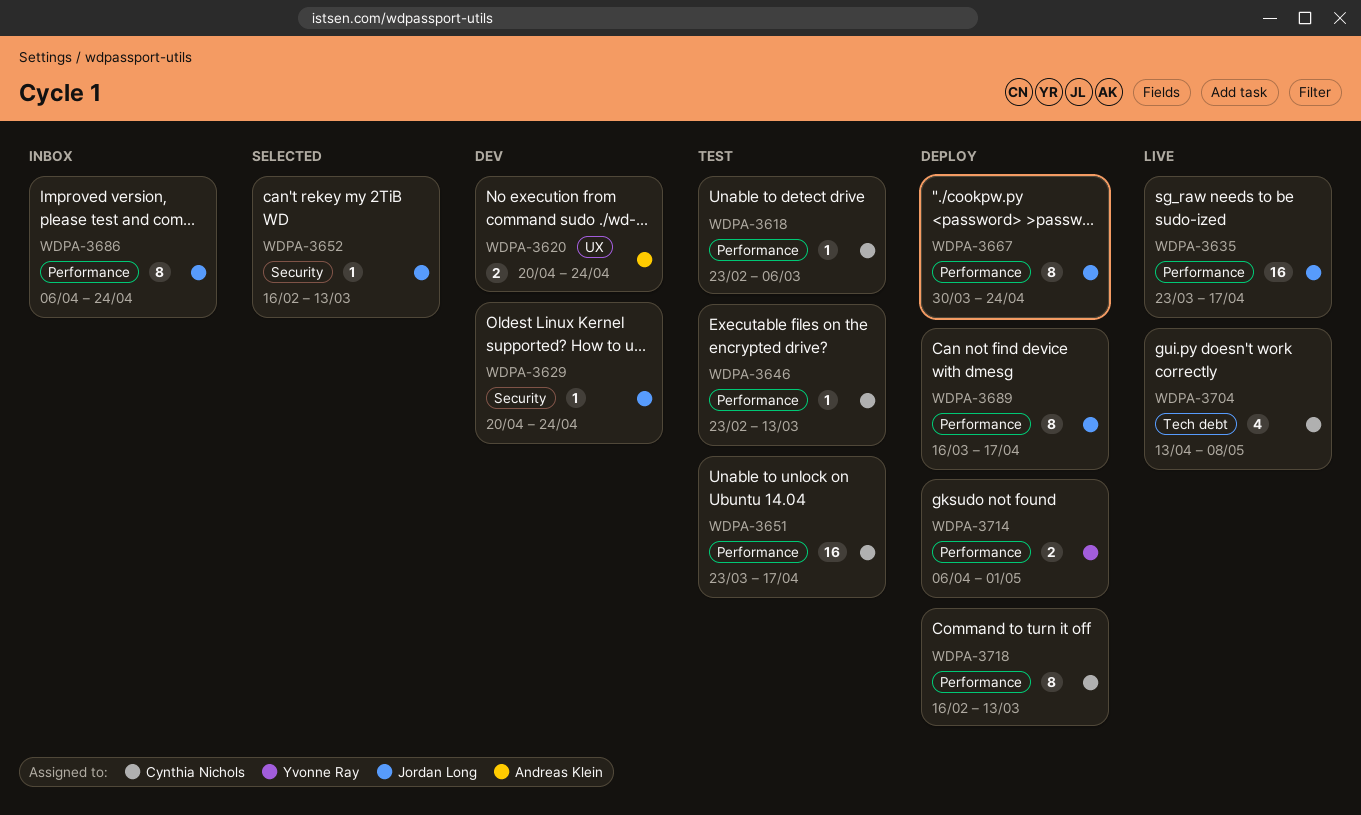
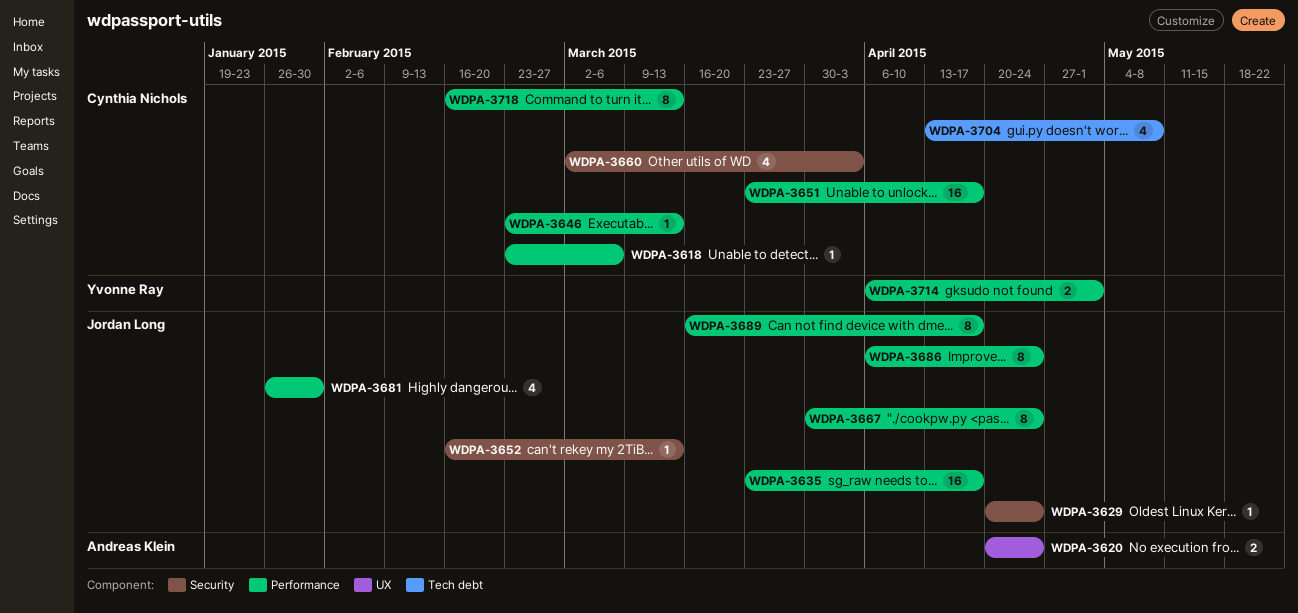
WDPA-3660: none -> present
WDPA-3681: none -> present

